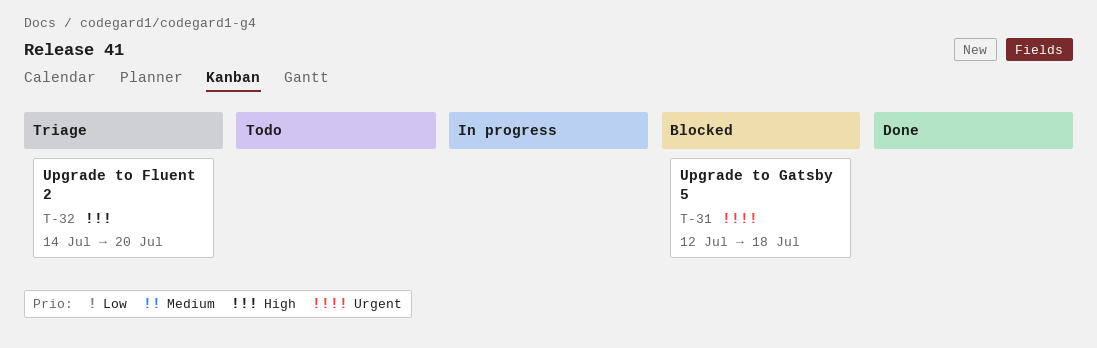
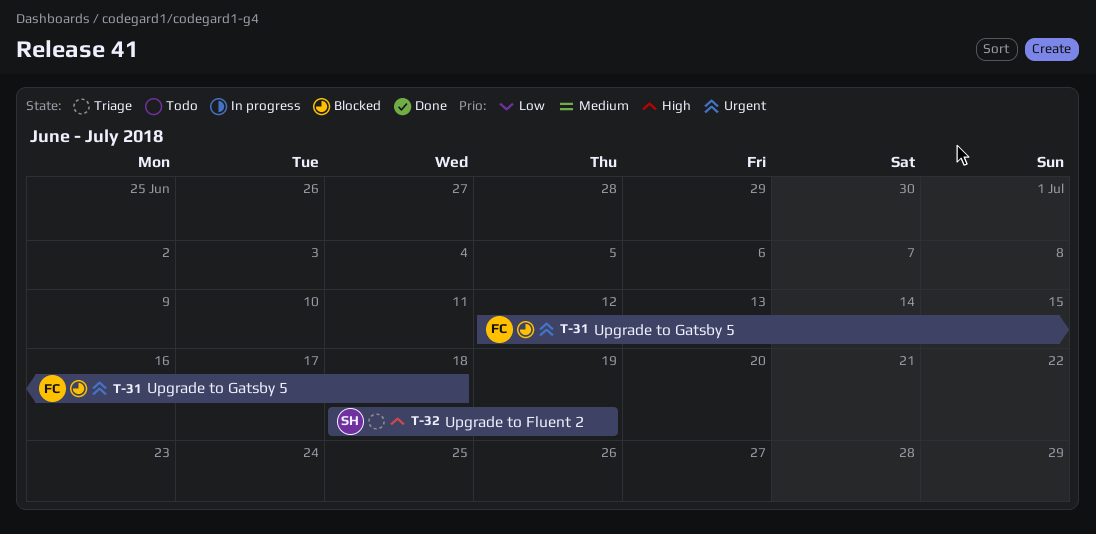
T-32, start: Jul 14 -> Jul 18
T-32, due: Jul 20 -> Jul 19

